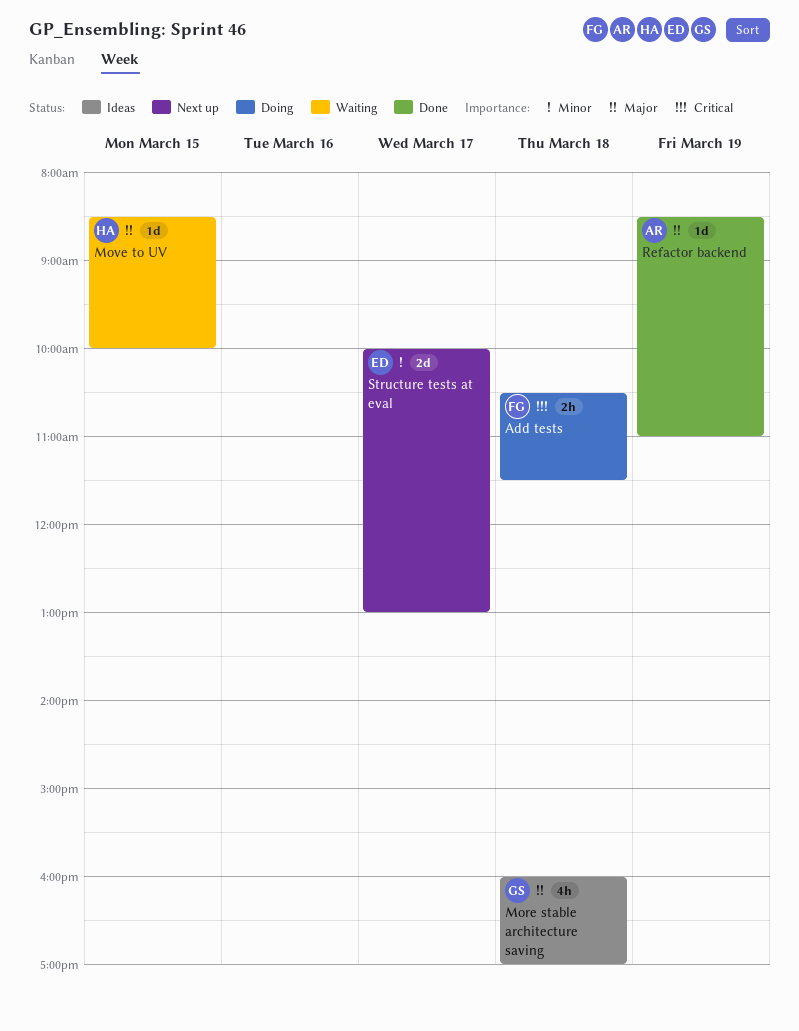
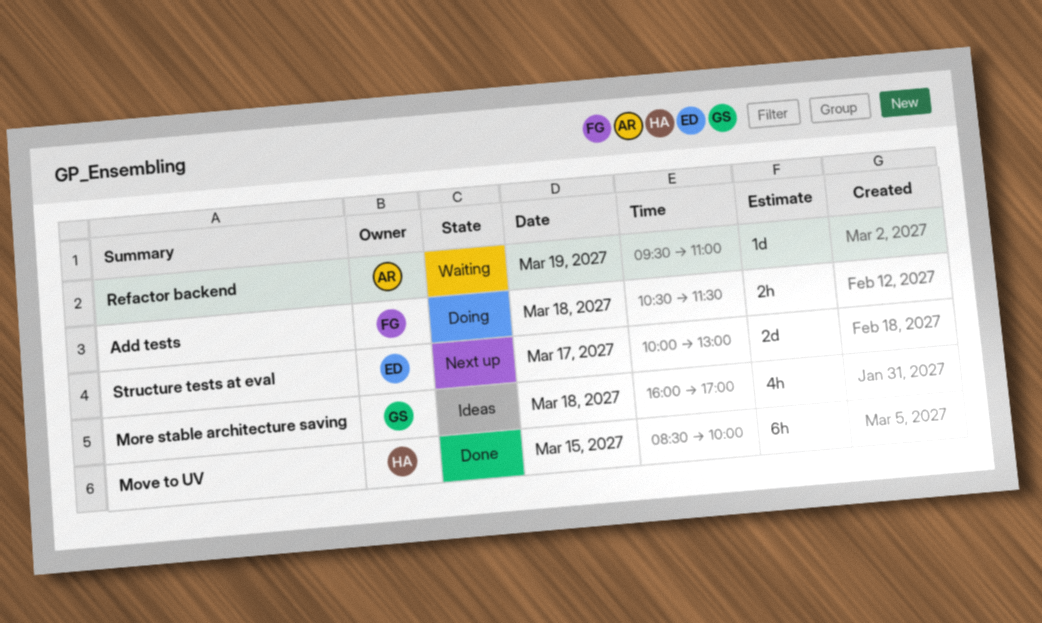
Move to UV, status: Waiting -> Done
Move to UV, estimate: 1d -> 6h
Refactor backend, status: Done -> Waiting
Refactor backend, begins: 08:30 -> 09:30

